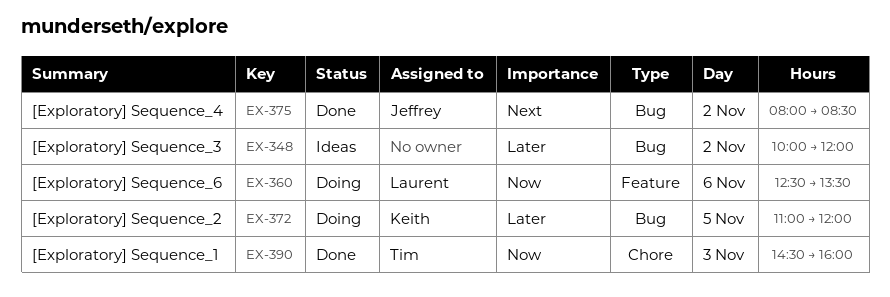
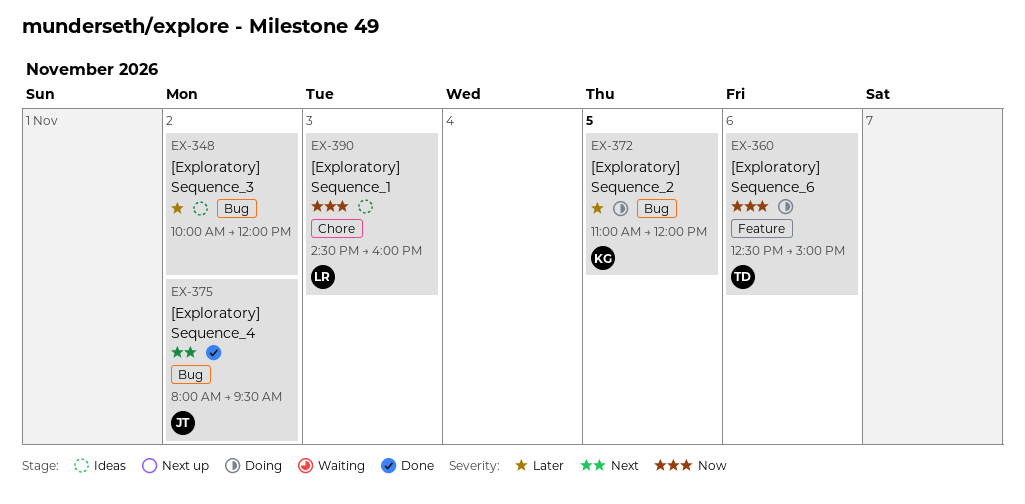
EX-360, owner: Laurent -> Tim
EX-360, ends: 13:30 -> 15:00
EX-375, ends: 08:30 -> 09:30
EX-390, status: Done -> Ideas
EX-390, owner: Tim -> Laurent

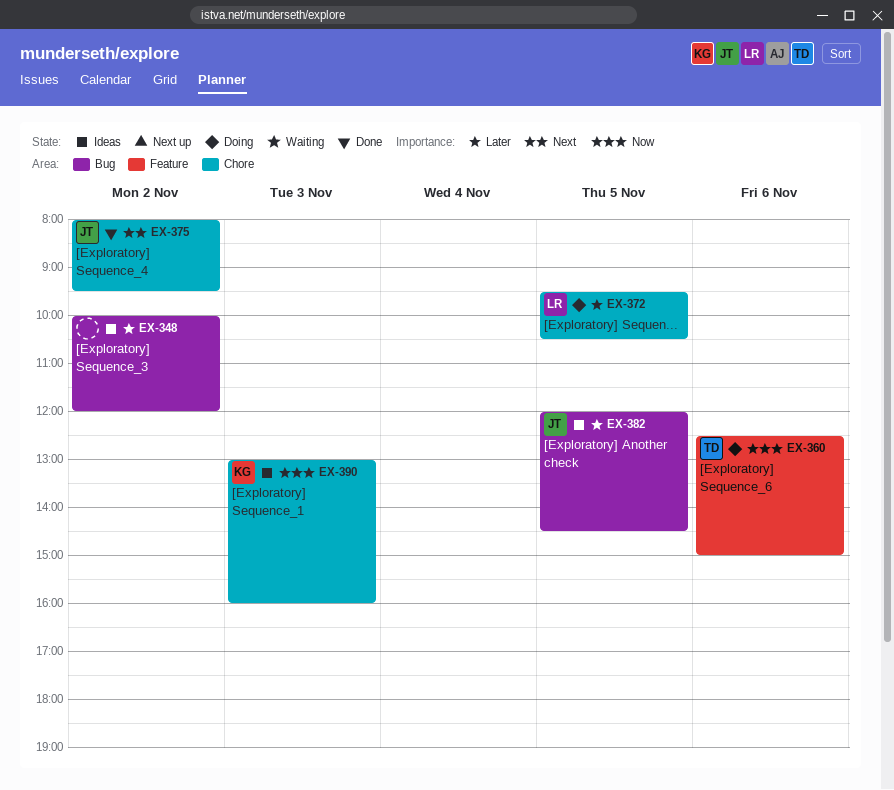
EX-372, owner: KG -> LR
EX-372, label: Bug -> Chore
EX-372, begins: 11:00 -> 09:30
EX-372, ends: 12:00 -> 10:30
EX-375, label: Bug -> Chore
EX-382: none -> present
EX-390, owner: LR -> KG
EX-390, begins: 14:30 -> 13:00

